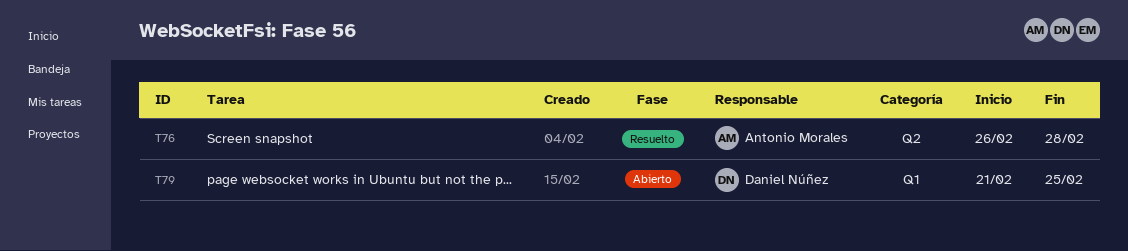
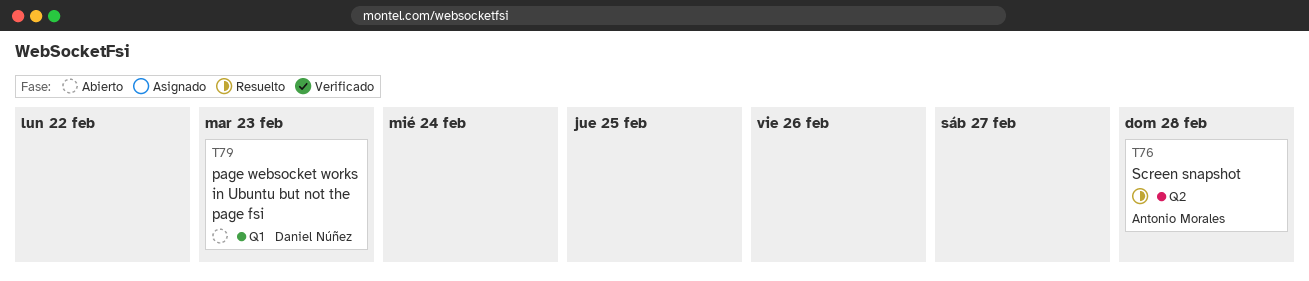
T79, due: Feb 25 -> Feb 23

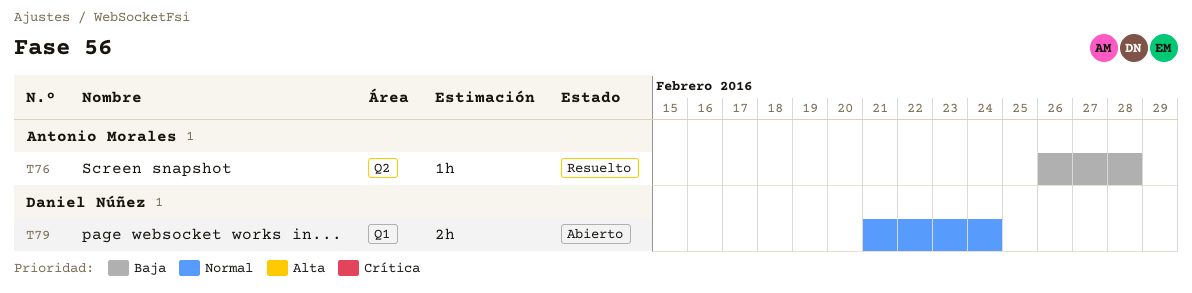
T79, due: Feb 23 -> Feb 24

